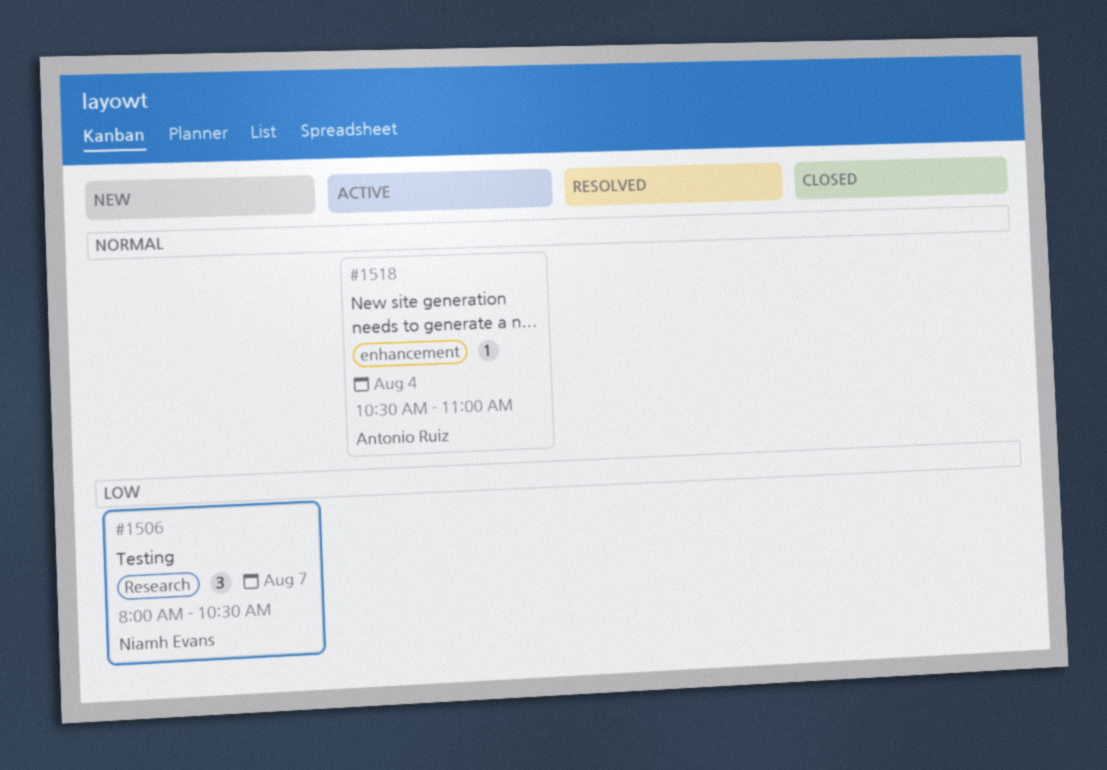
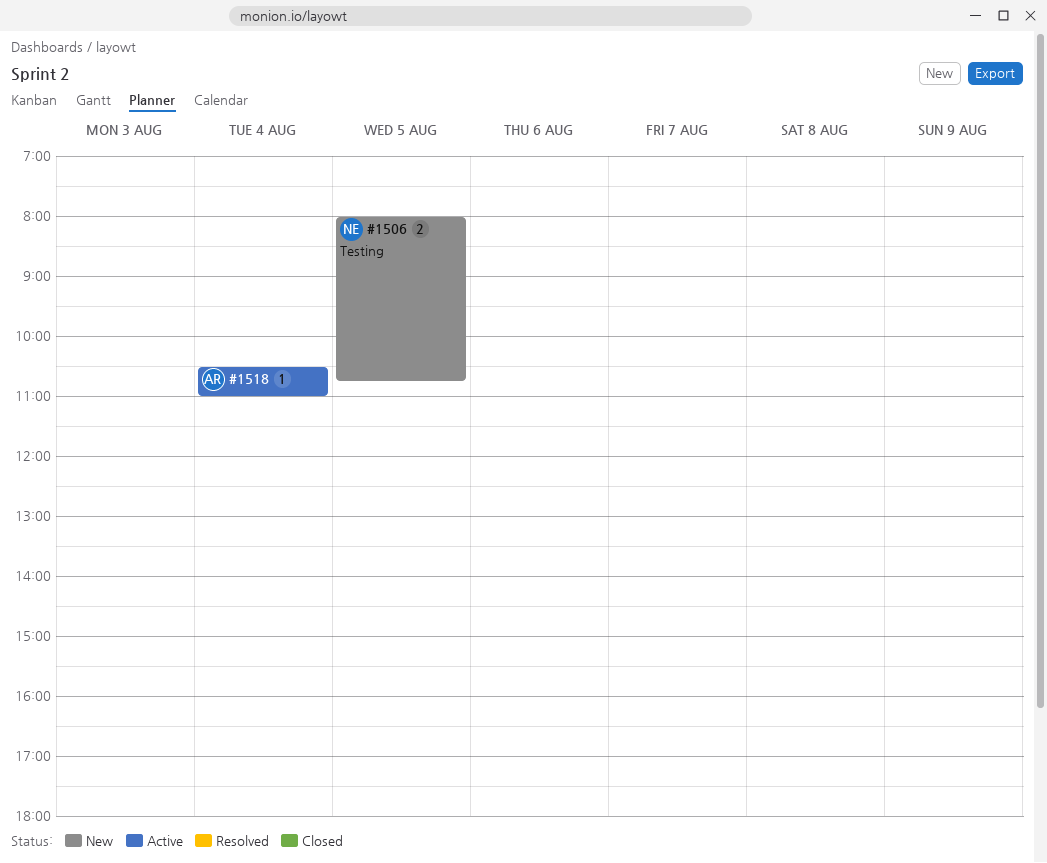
#1506, estimate: 3 -> 2
#1506, day: Aug 7 -> Aug 5
#1506, ends: 10:30 -> 10:45

